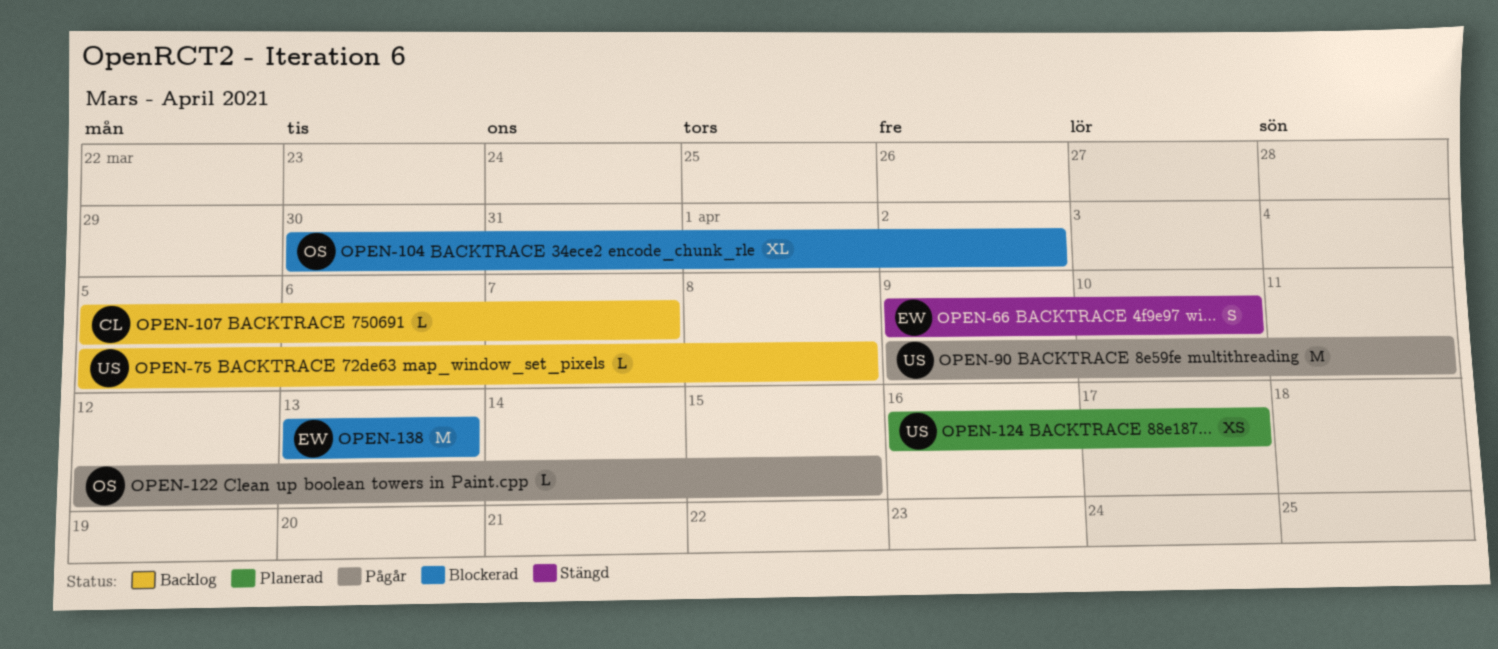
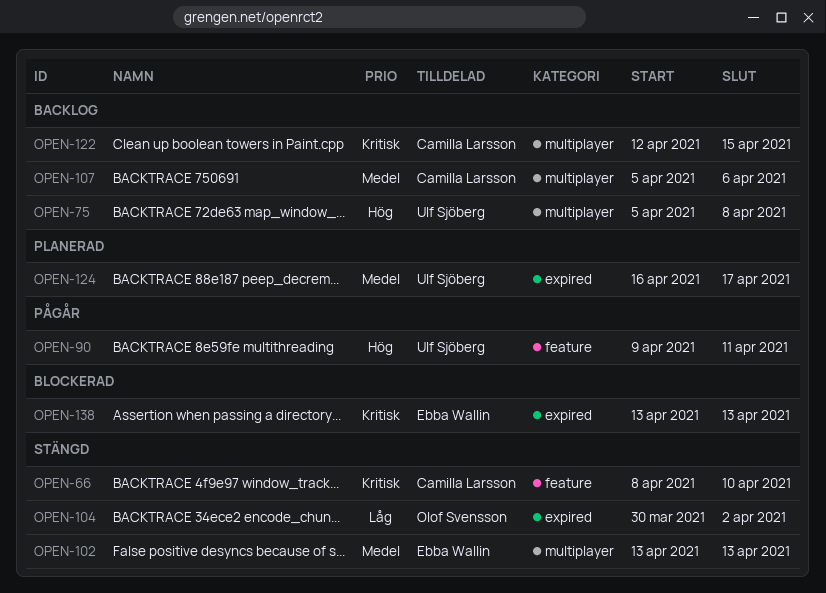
OPEN-66, owner: Ebba Wallin -> Camilla Larsson
OPEN-66, start: Apr 9 -> Apr 8
OPEN-102: none -> present
OPEN-104, status: Blockerad -> Stängd
OPEN-107, due: Apr 7 -> Apr 6
OPEN-122, status: Pågår -> Backlog
OPEN-122, owner: Olof Svensson -> Camilla Larsson

